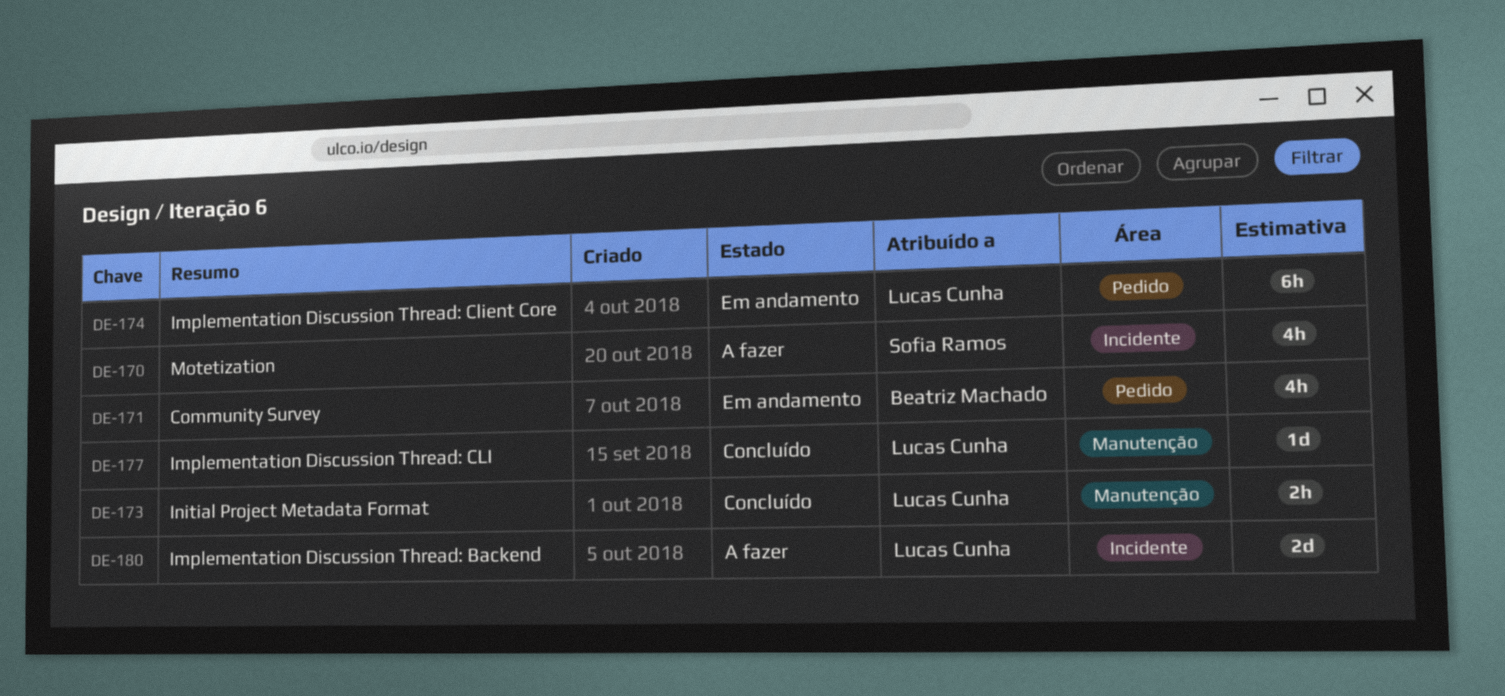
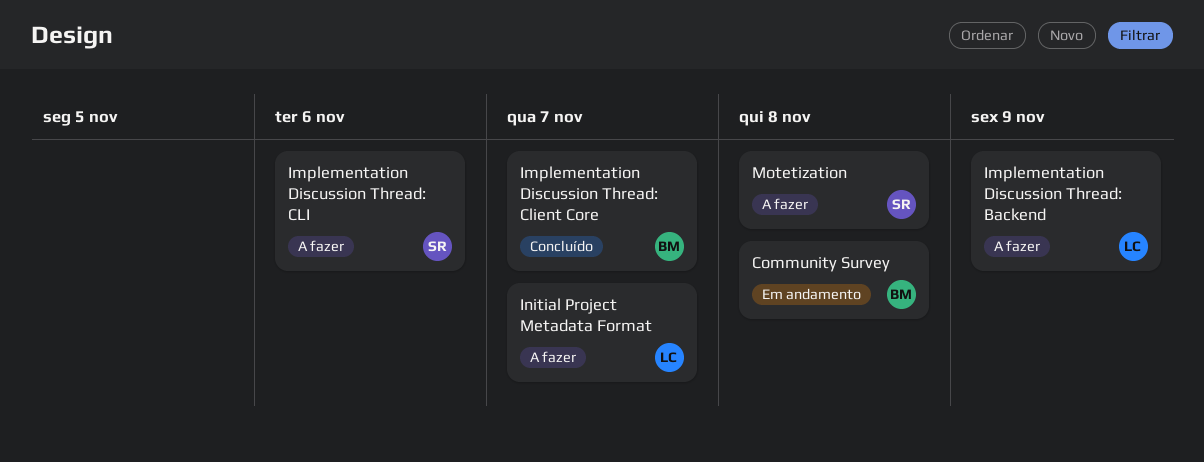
Implementation Discussion Thread: CLI, status: Concluído -> A fazer
Implementation Discussion Thread: CLI, owner: Lucas Cunha -> Sofia Ramos
Implementation Discussion Thread: Client Core, status: Em andamento -> Concluído
Implementation Discussion Thread: Client Core, owner: Lucas Cunha -> Beatriz Machado
Initial Project Metadata Format, status: Concluído -> A fazer

